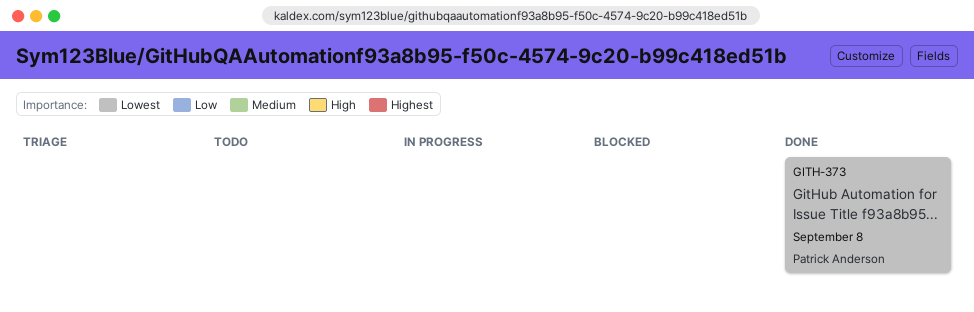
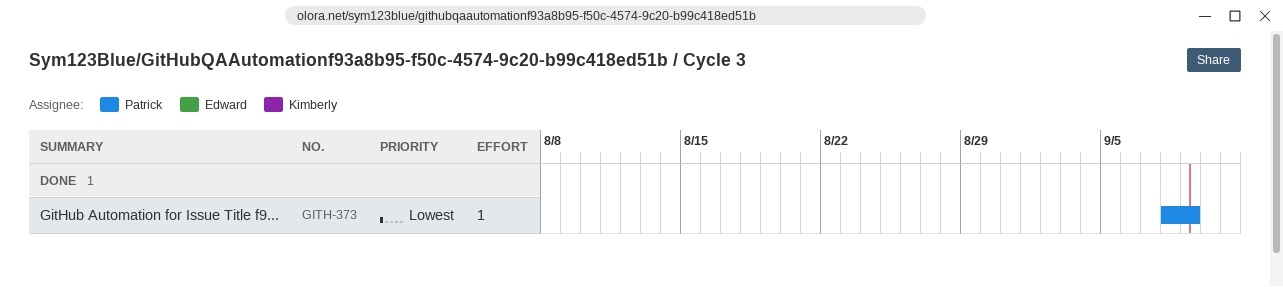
GITH-373, due: Sep 8 -> Sep 9

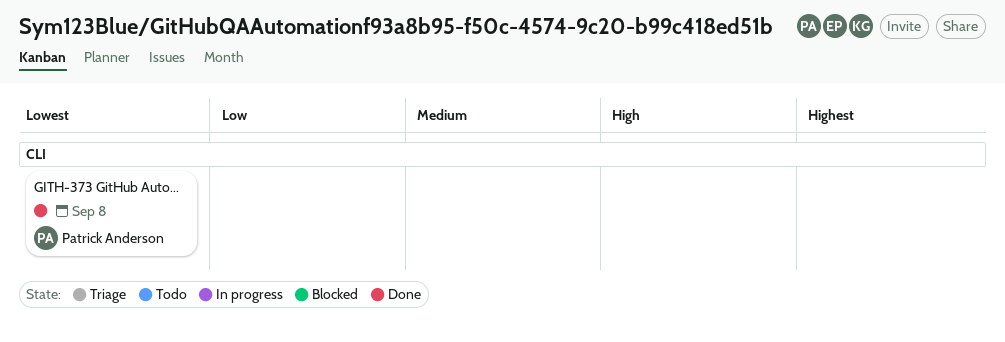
GITH-373, due: Sep 9 -> Sep 8

